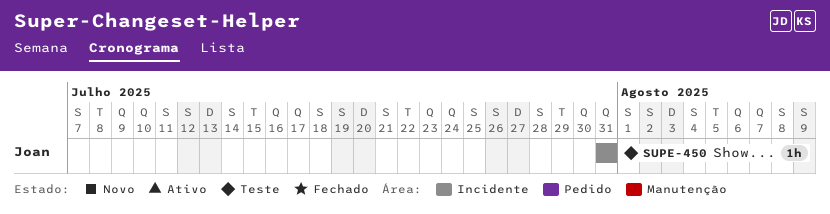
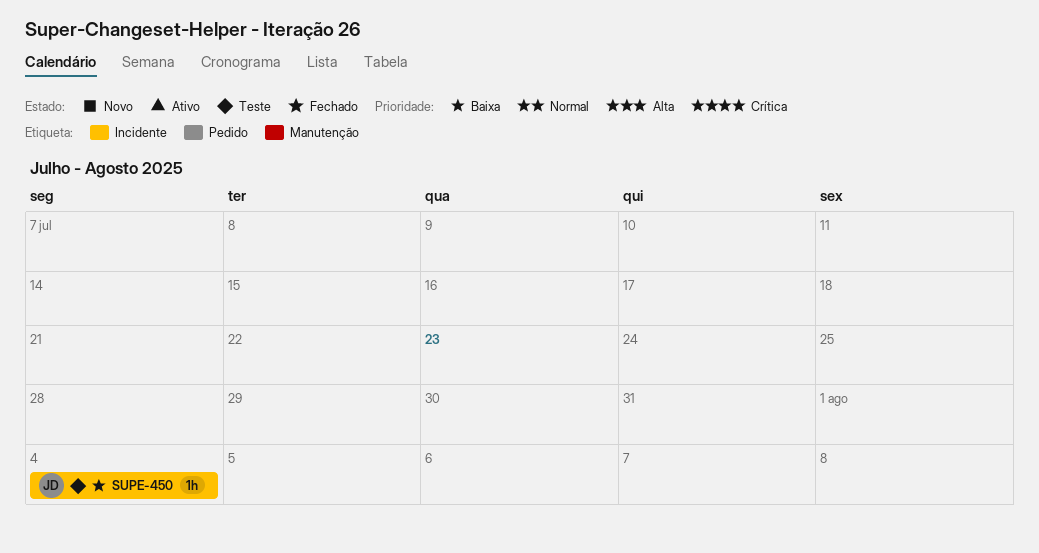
SUPE-450, start: Jul 31 -> Aug 4
SUPE-450, due: Jul 31 -> Aug 4

